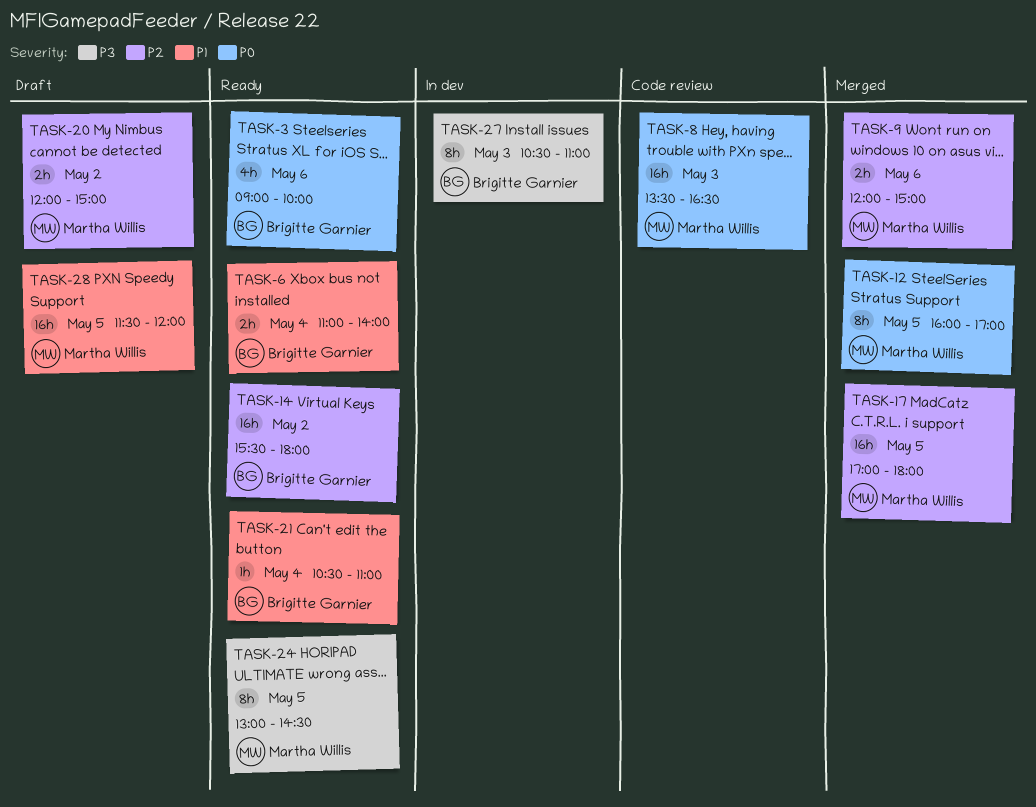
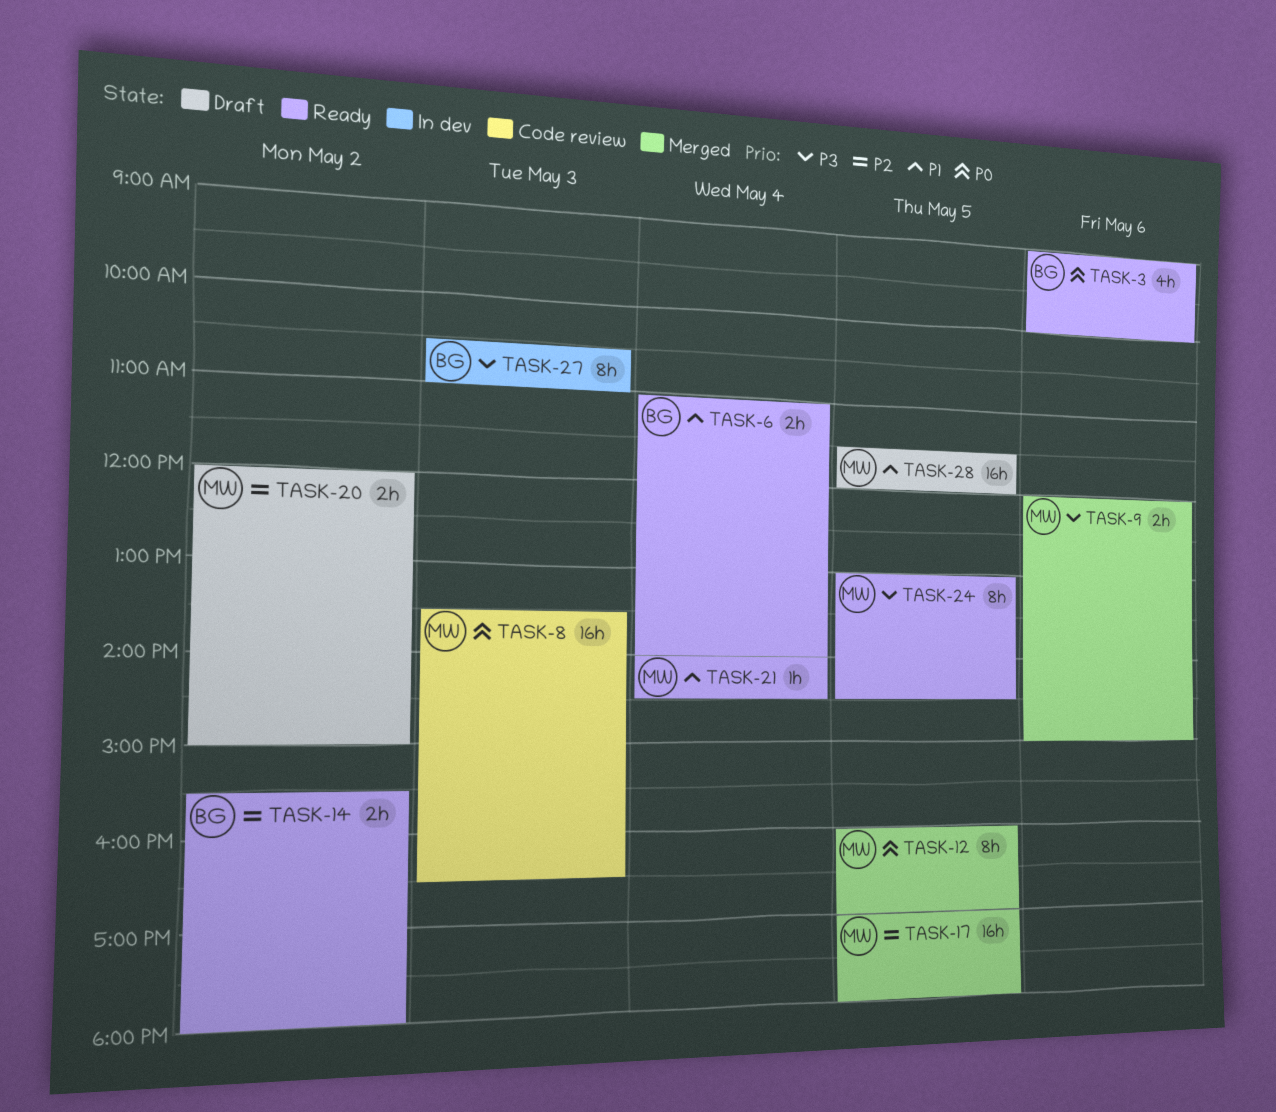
TASK-9, priority: P2 -> P3
TASK-14, estimate: 16h -> 2h
TASK-21, owner: Brigitte Garnier -> Martha Willis
TASK-21, begins: 10:30 -> 14:00
TASK-21, ends: 11:00 -> 14:30

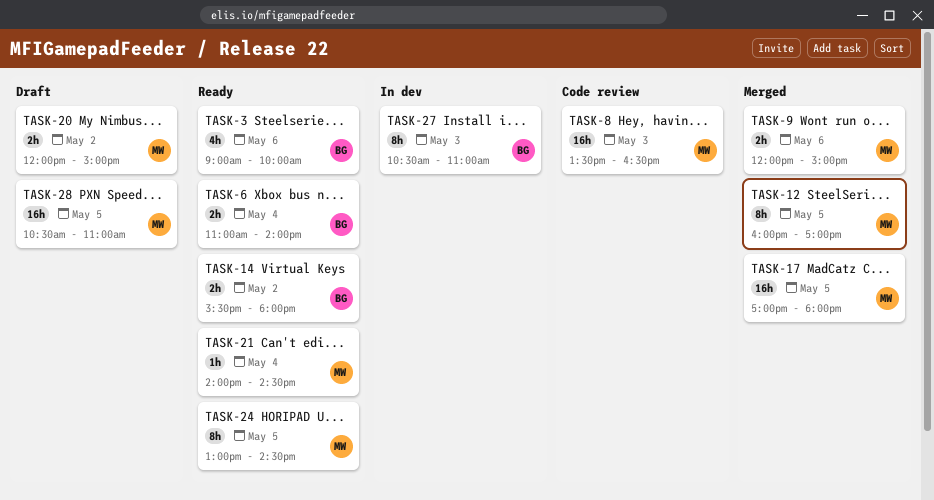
TASK-28, begins: 11:30 -> 10:30
TASK-28, ends: 12:00 -> 11:00

